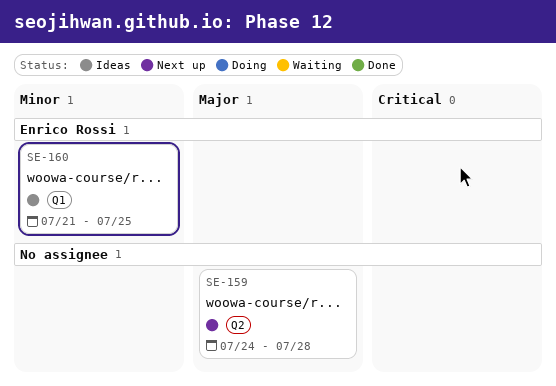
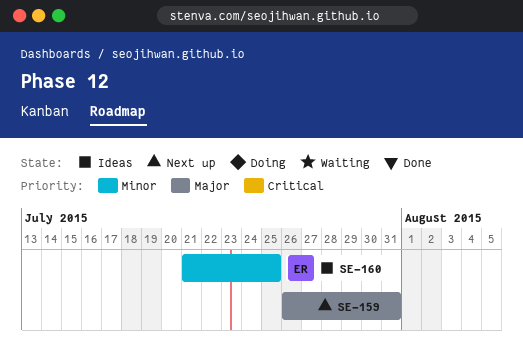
SE-159, start: Jul 24 -> Jul 26
SE-159, due: Jul 28 -> Jul 31

